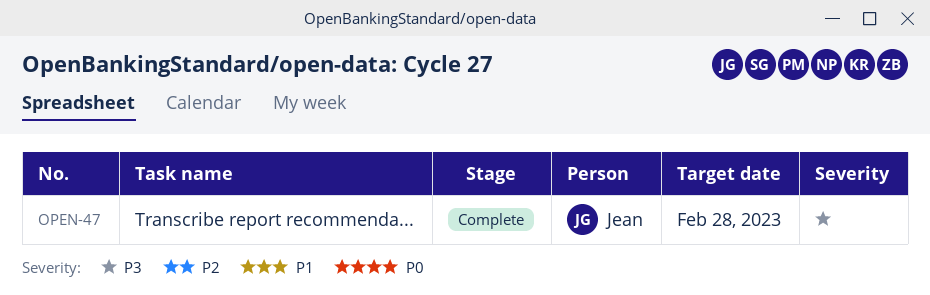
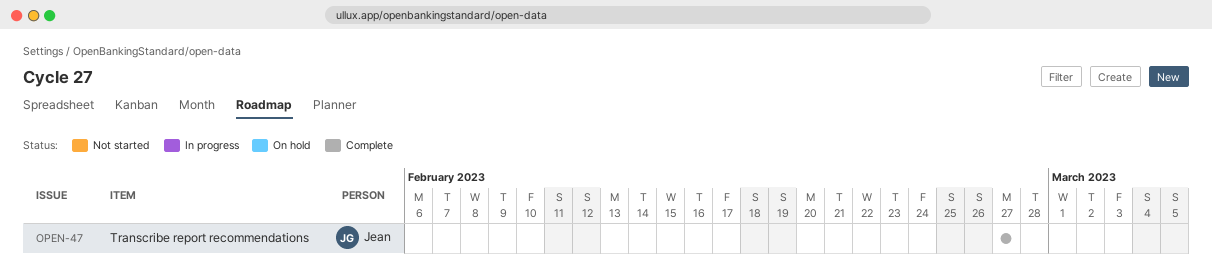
OPEN-47, due: Feb 28 -> Feb 27

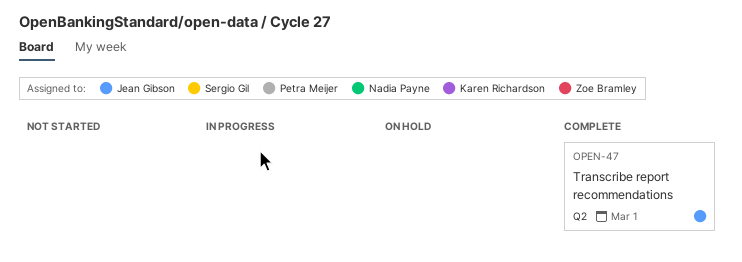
OPEN-47, due: Feb 27 -> Mar 1

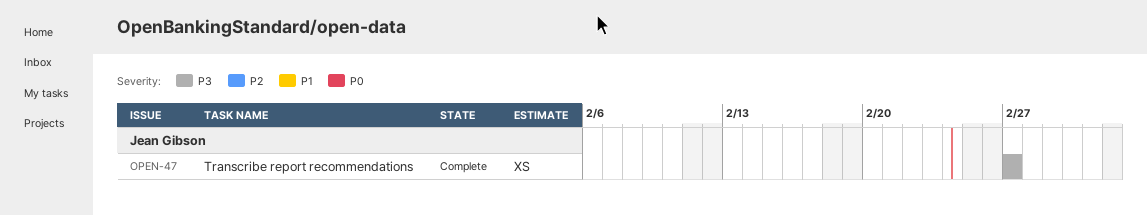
OPEN-47, due: Mar 1 -> Feb 27

